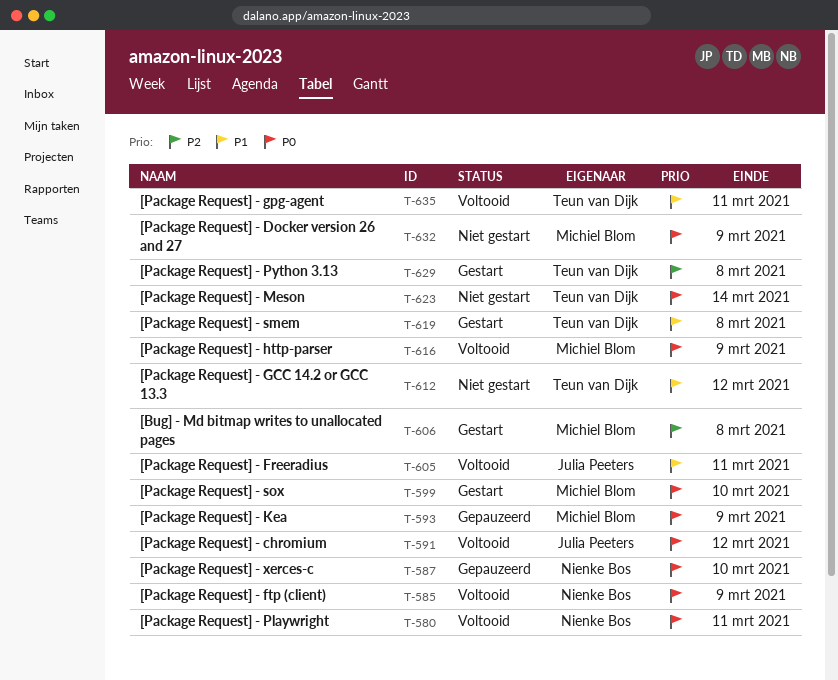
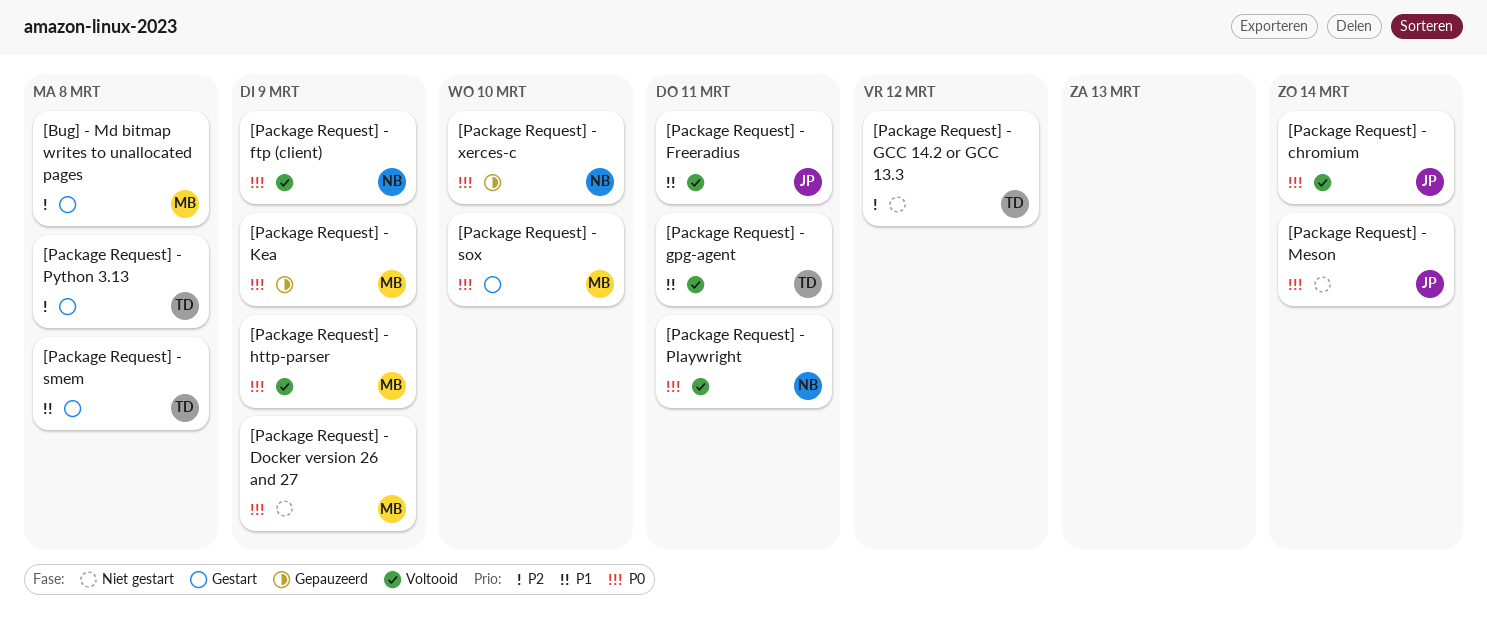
[Package Request] - chromium, due: Mar 12 -> Mar 14
[Package Request] - GCC 14.2 or GCC 13.3, priority: P1 -> P2
[Package Request] - Meson, owner: Teun van Dijk -> Julia Peeters

